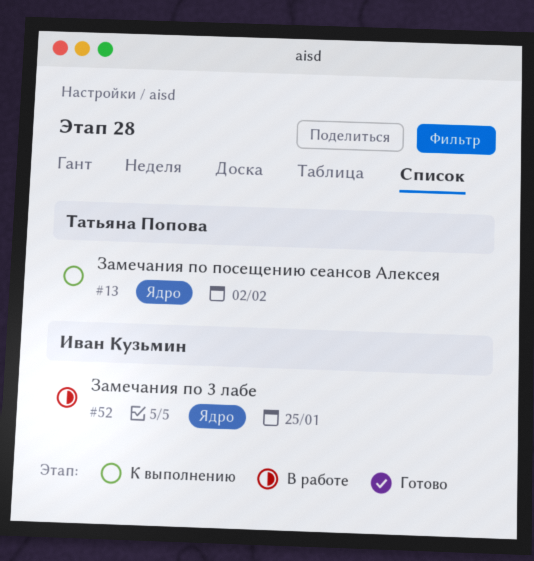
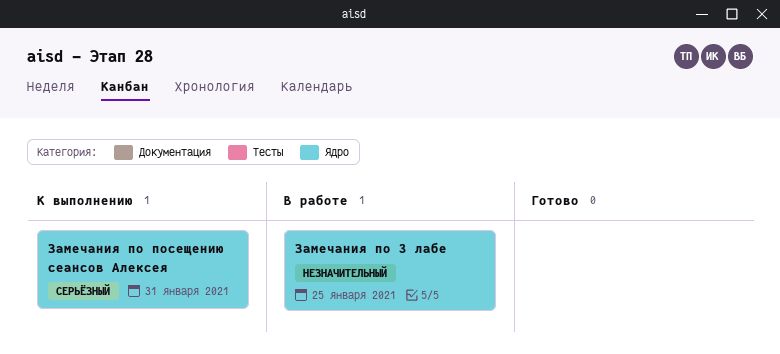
Замечания по посещению сеансов Алексея, due: Feb 2 -> Jan 31

